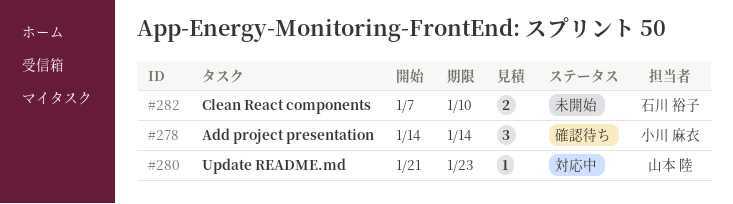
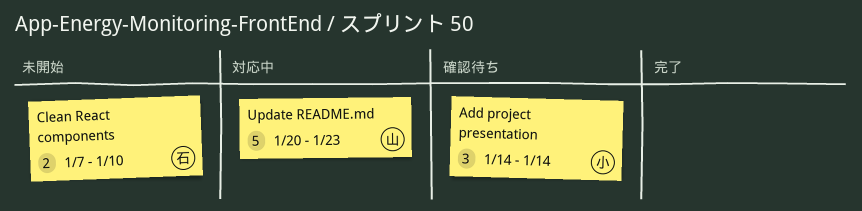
Update README.md, estimate: 1 -> 5
Update README.md, start: Jan 21 -> Jan 20

